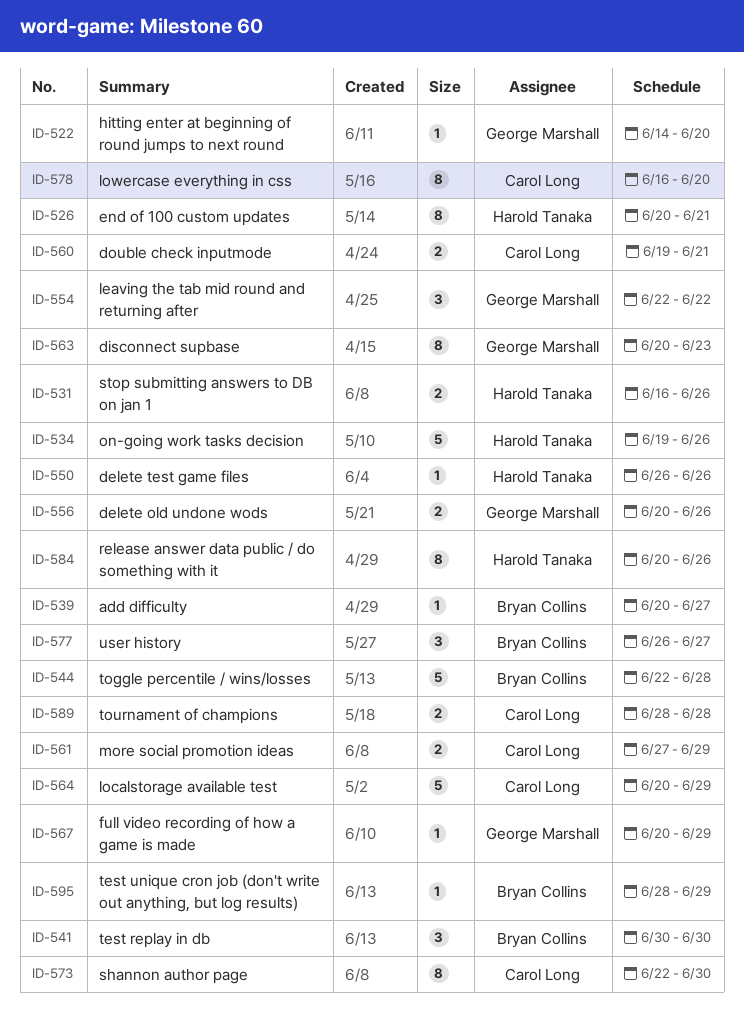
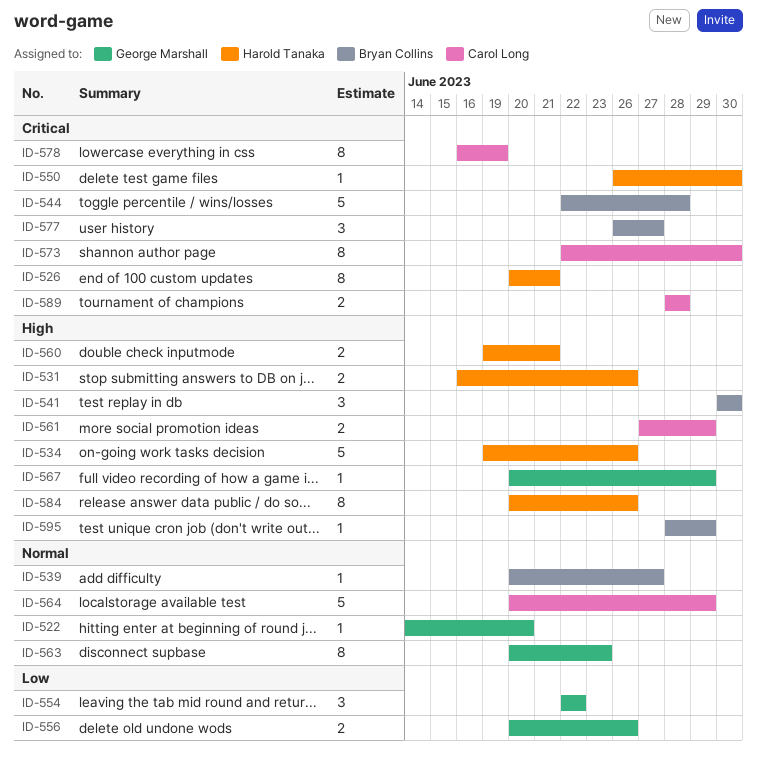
ID-550, due: Jun 26 -> Jun 30
ID-560, owner: Carol Long -> Harold Tanaka
ID-578, due: Jun 20 -> Jun 19

